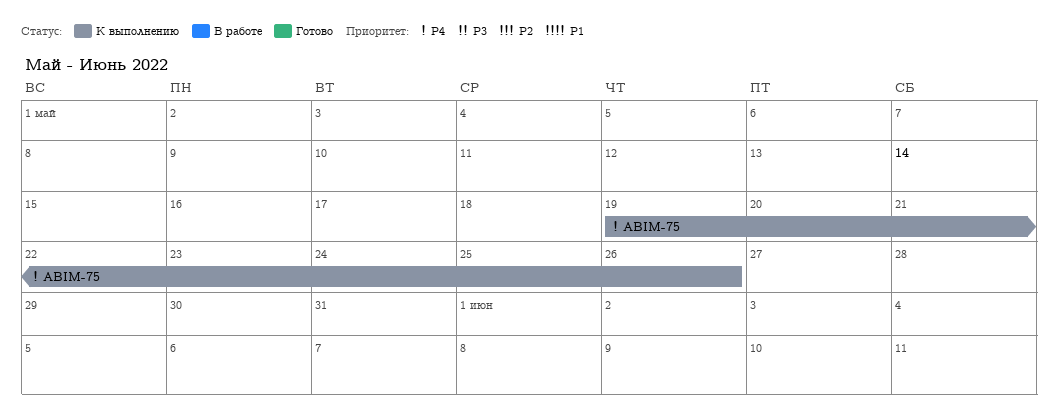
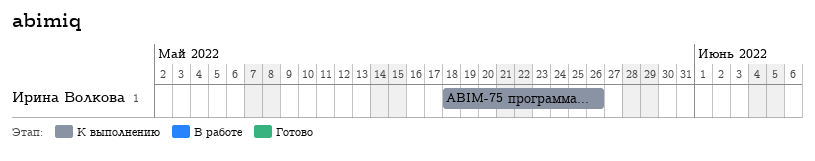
ABIM-75, start: May 19 -> May 18

